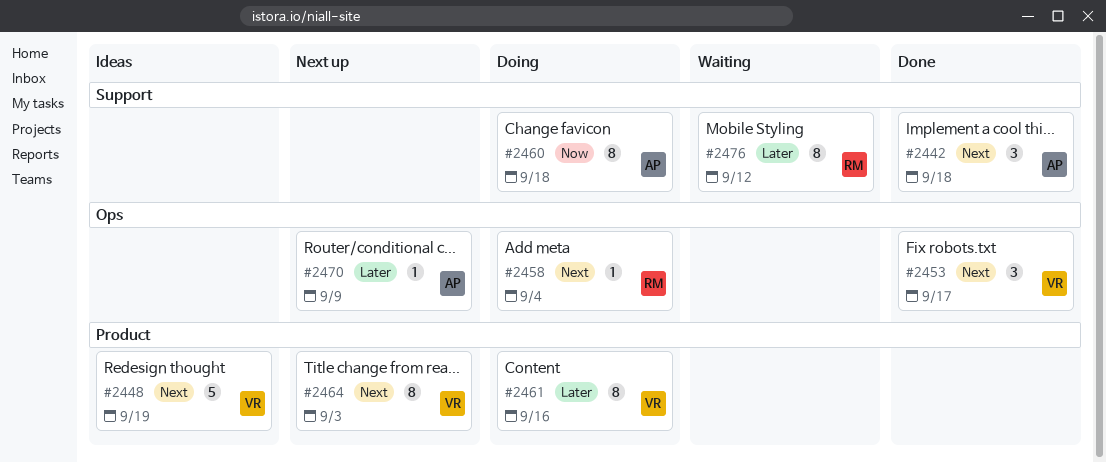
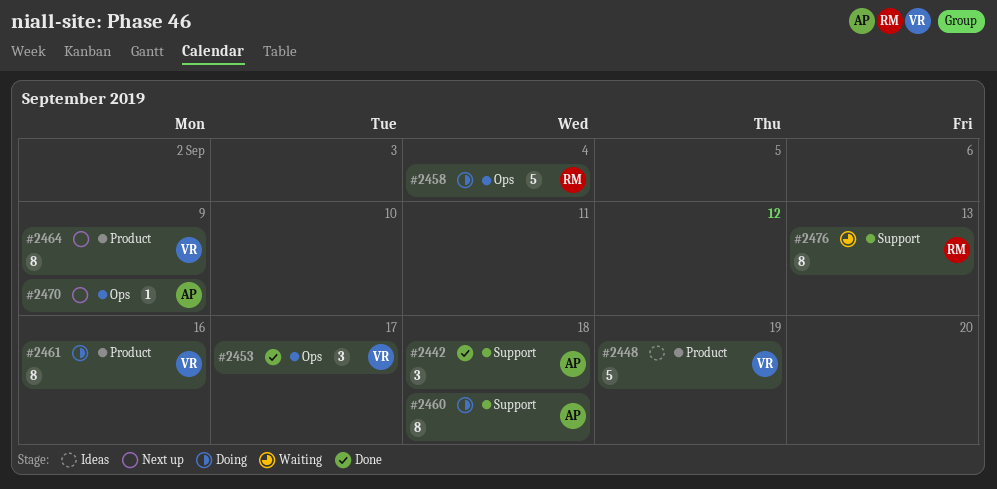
#2458, estimate: 1 -> 5
#2464, due: Sep 3 -> Sep 9
#2476, due: Sep 12 -> Sep 13

